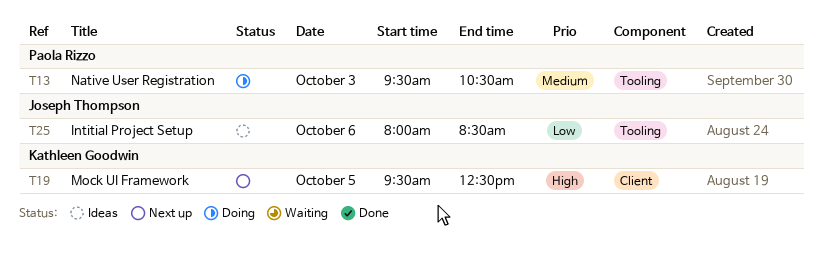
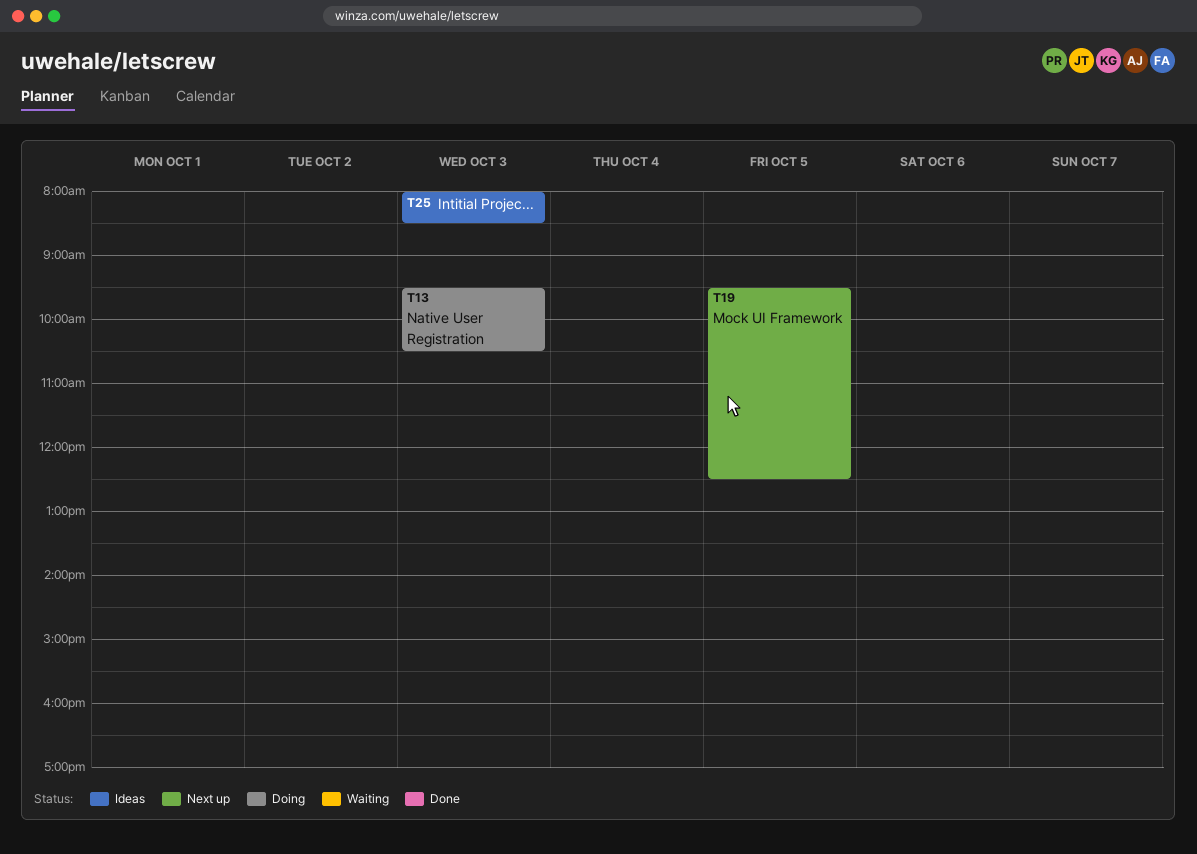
T25, day: Oct 6 -> Oct 3

